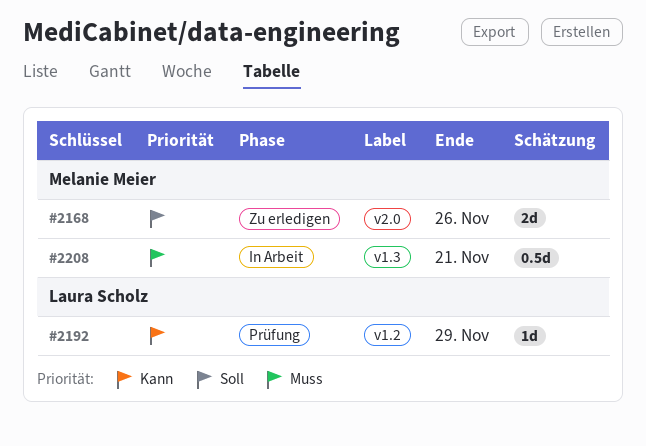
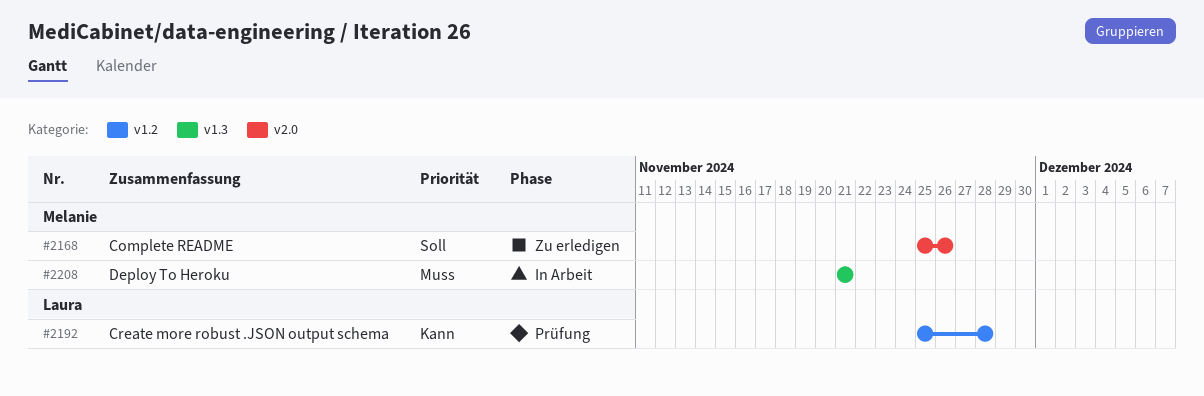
#2192, due: Nov 29 -> Nov 28

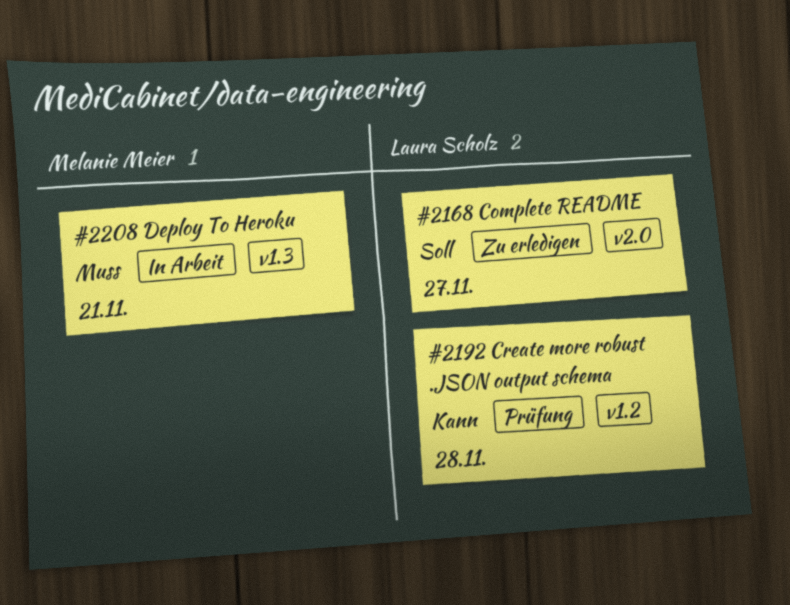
#2168, owner: Melanie Meier -> Laura Scholz
#2168, due: Nov 26 -> Nov 27

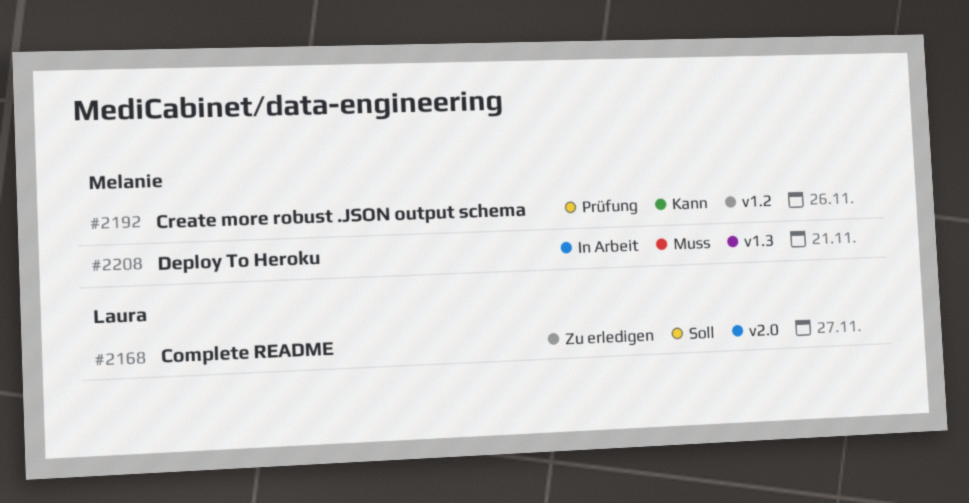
#2192, owner: Laura Scholz -> Melanie Meier
#2192, due: Nov 28 -> Nov 26

